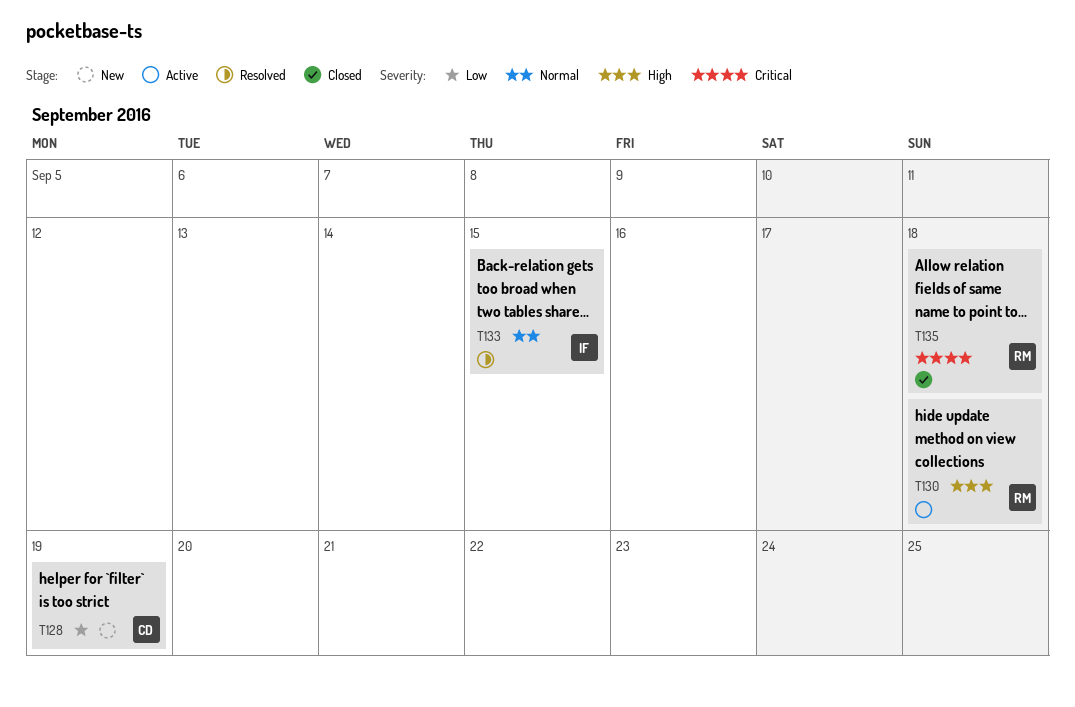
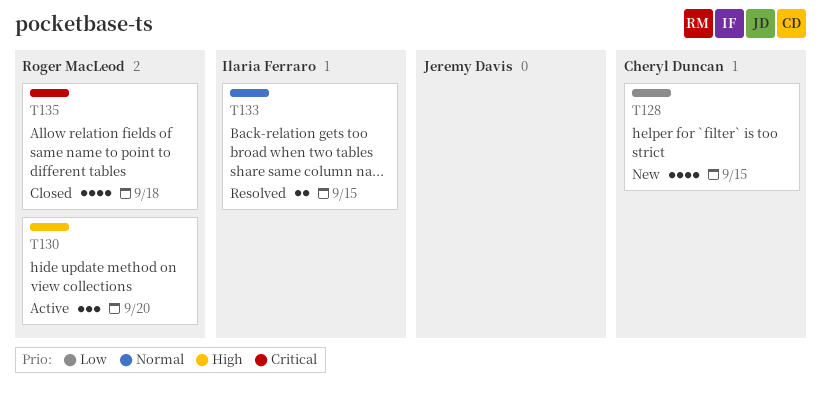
T128, due: Sep 19 -> Sep 15
T130, due: Sep 18 -> Sep 20

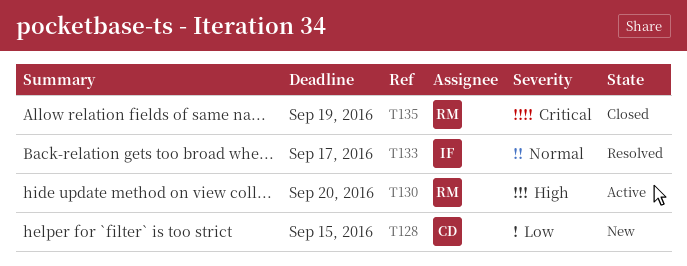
T133, due: Sep 15 -> Sep 17
T135, due: Sep 18 -> Sep 19

